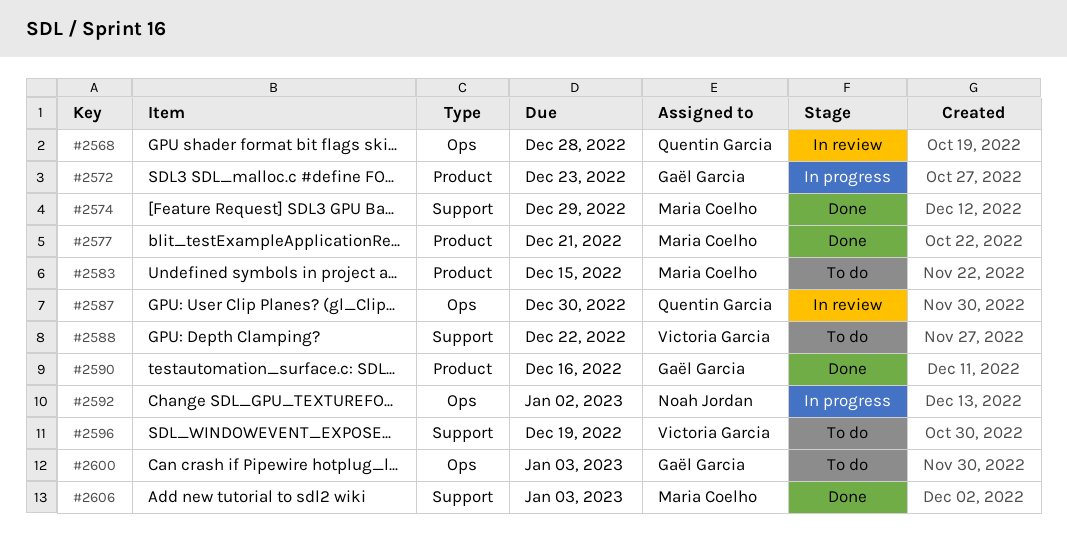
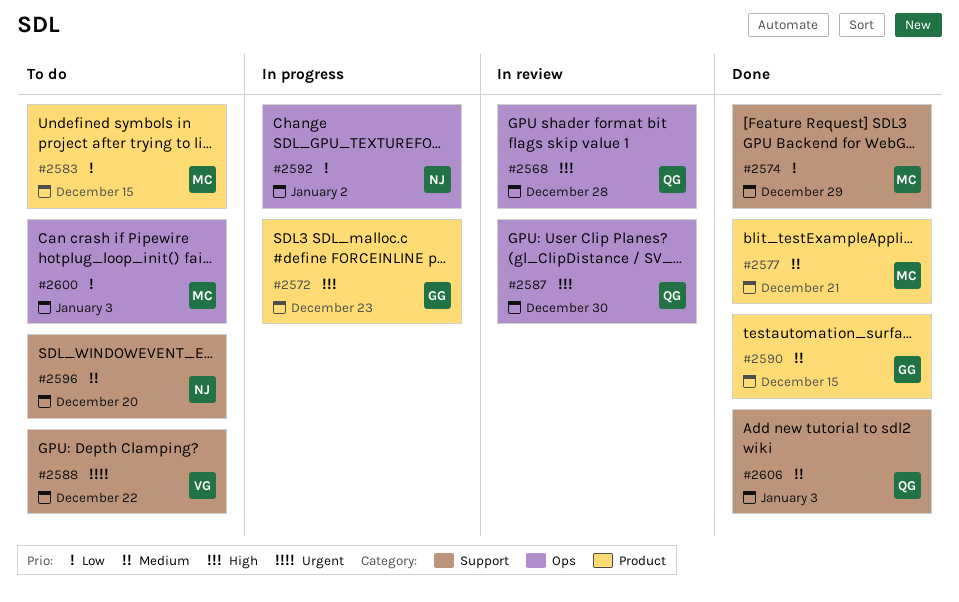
#2590, due: Dec 16 -> Dec 15
#2596, owner: Victoria Garcia -> Noah Jordan
#2596, due: Dec 19 -> Dec 20
#2600, owner: Gaël Garcia -> Maria Coelho
#2606, owner: Maria Coelho -> Quentin Garcia

